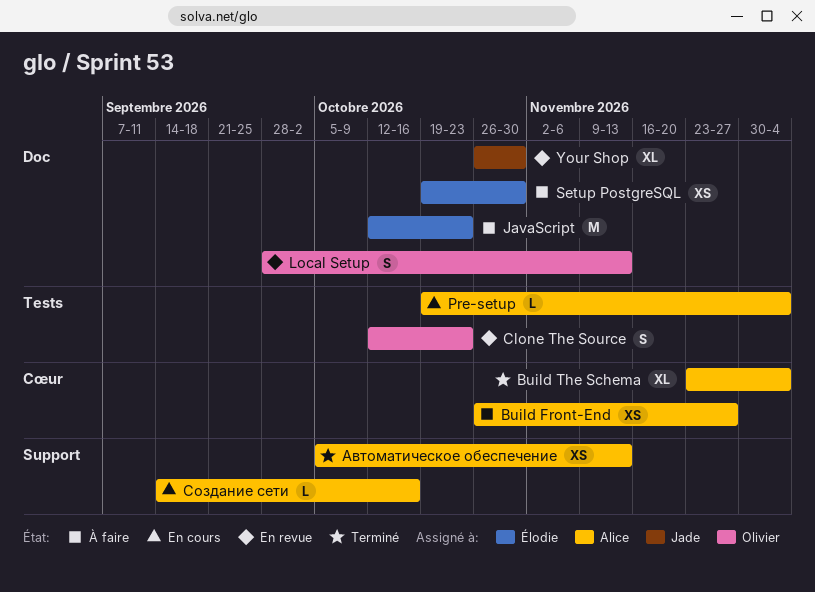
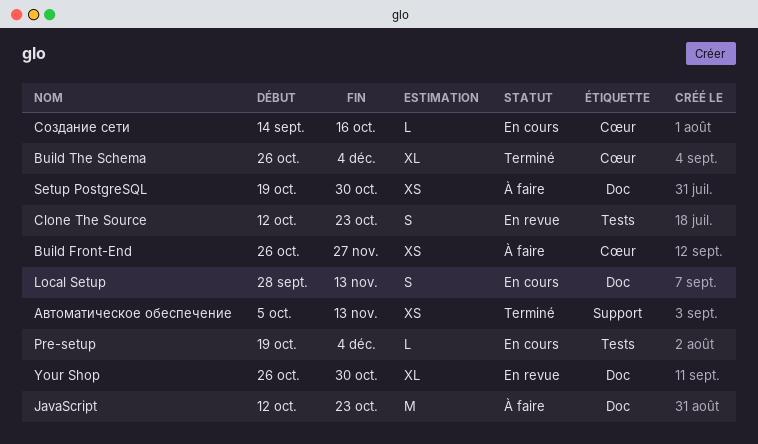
Build The Schema, start: Nov 23 -> Oct 26
Local Setup, status: En revue -> En cours
Создание сети, label: Support -> Cœur

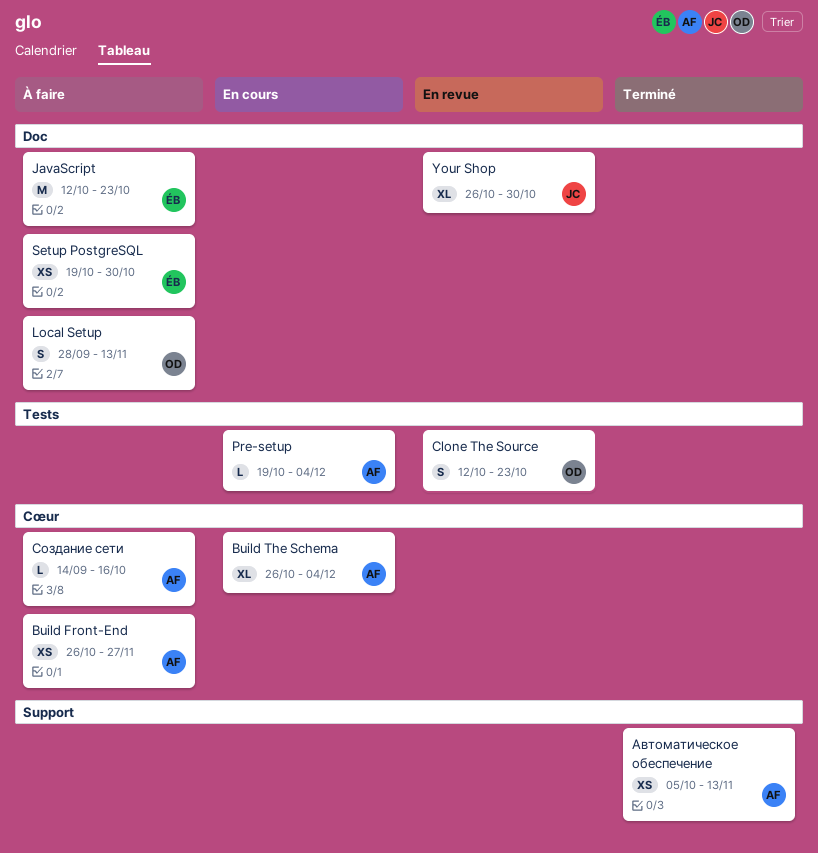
Build The Schema, status: Terminé -> En cours
Local Setup, status: En cours -> À faire
Создание сети, status: En cours -> À faire

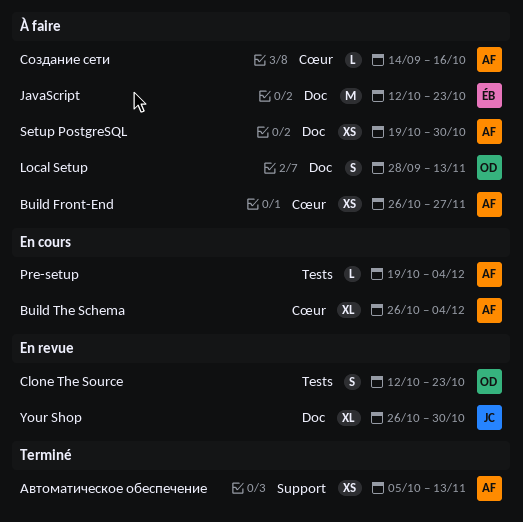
Setup PostgreSQL, owner: ÉB -> AF

